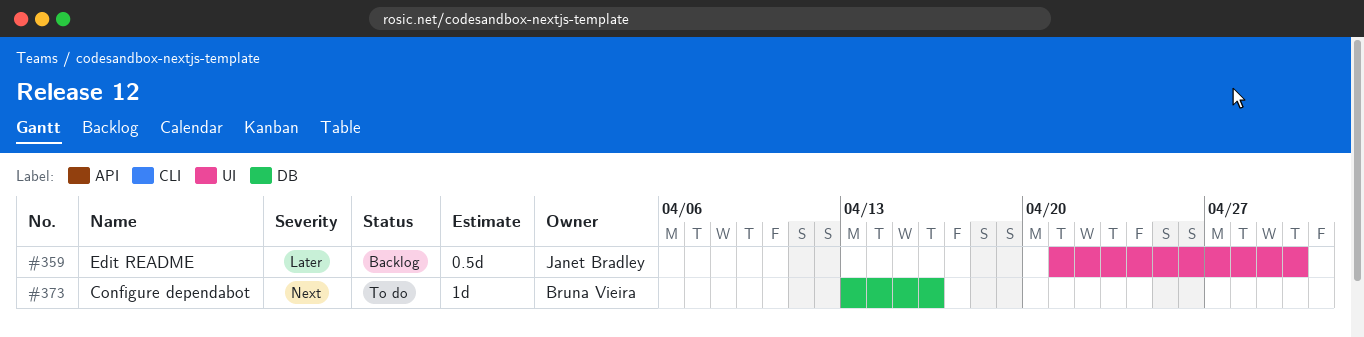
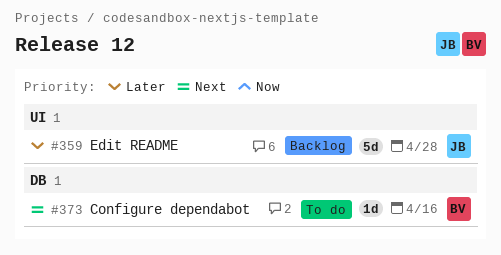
#359, estimate: 0.5d -> 5d
#359, due: Apr 30 -> Apr 28

